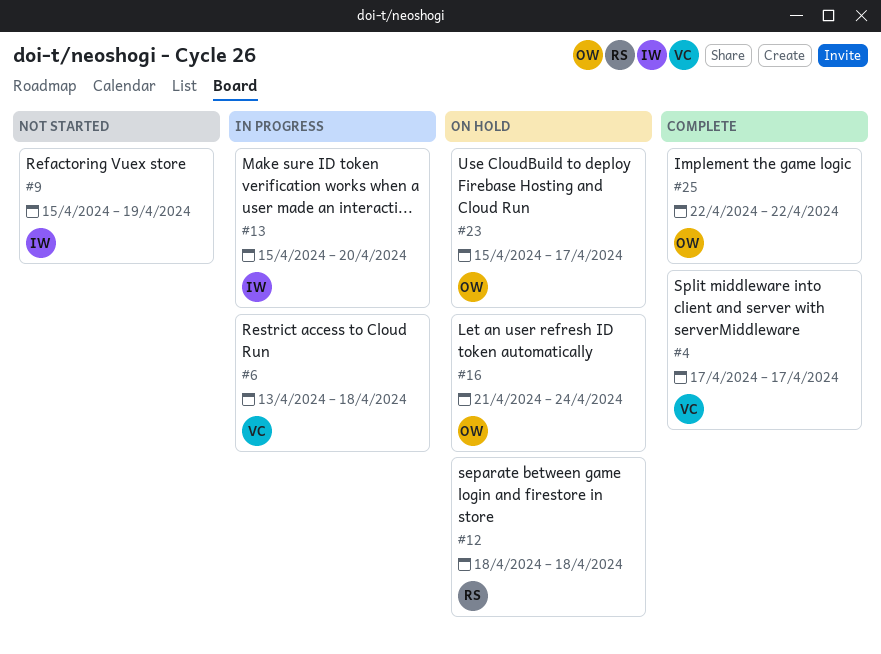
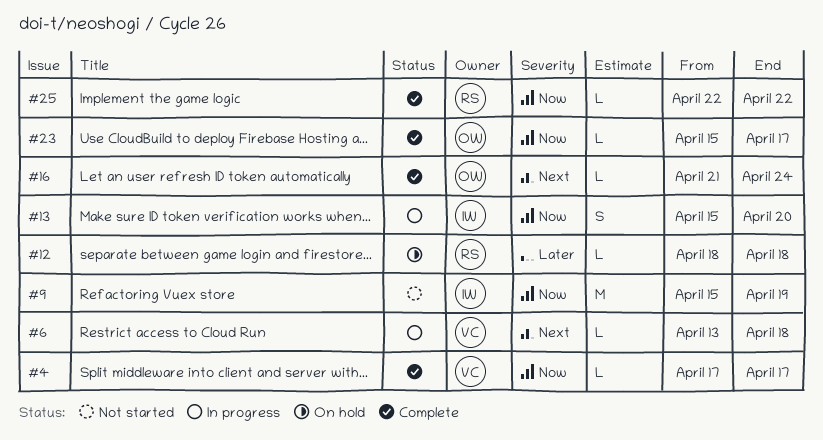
#16, status: On hold -> Complete
#23, status: On hold -> Complete
#25, owner: OW -> RS

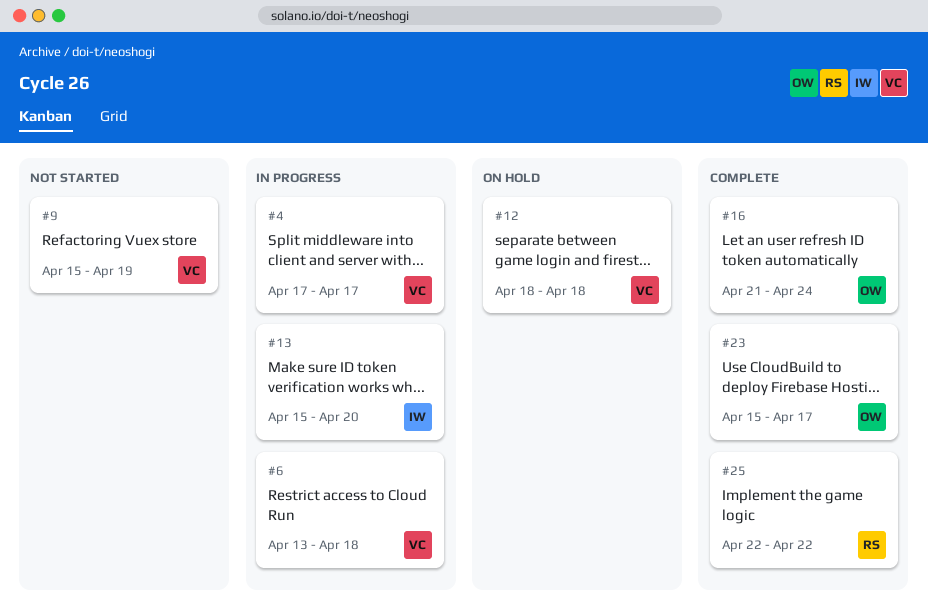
#4, status: Complete -> In progress
#9, owner: IW -> VC
#12, owner: RS -> VC

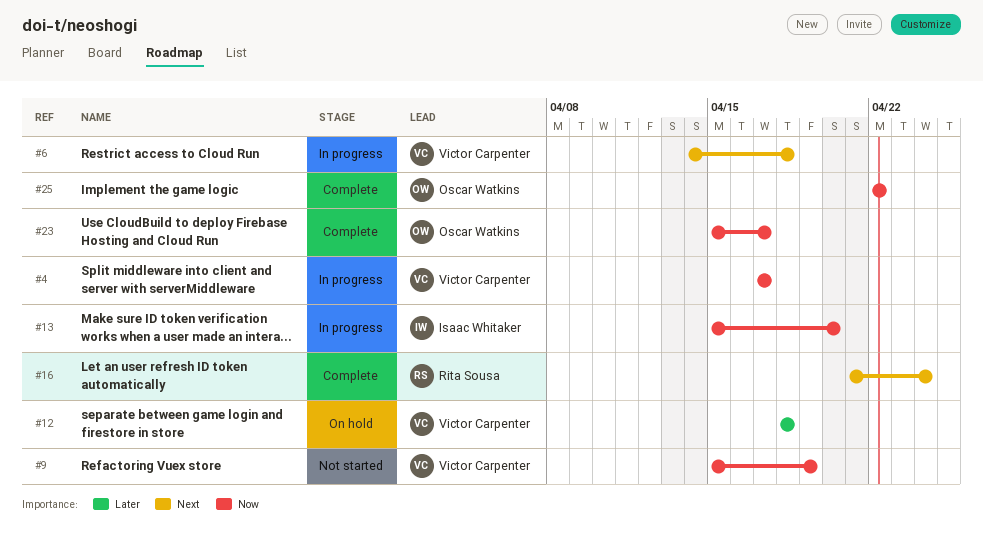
#6, start: Apr 13 -> Apr 14
#16, owner: Oscar Watkins -> Rita Sousa
#25, owner: Rita Sousa -> Oscar Watkins

